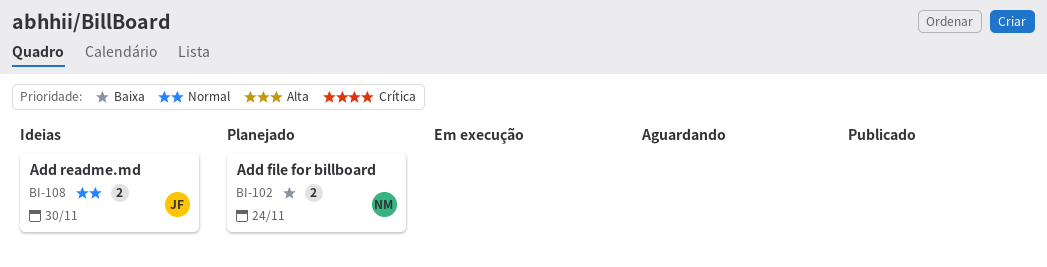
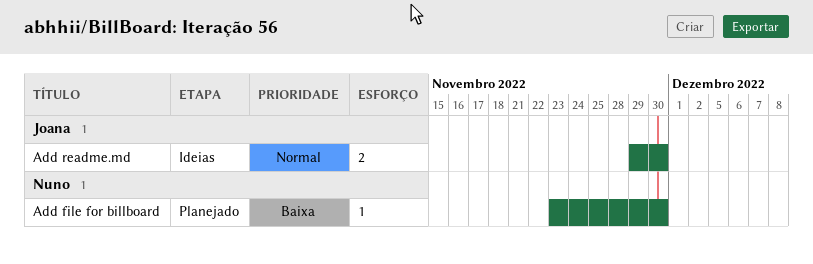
Add file for billboard, estimate: 2 -> 1
Add file for billboard, due: Nov 24 -> Nov 30

